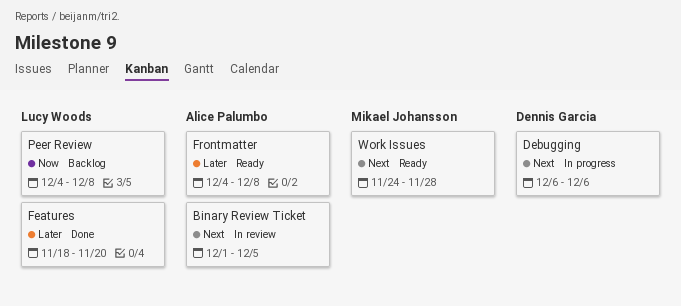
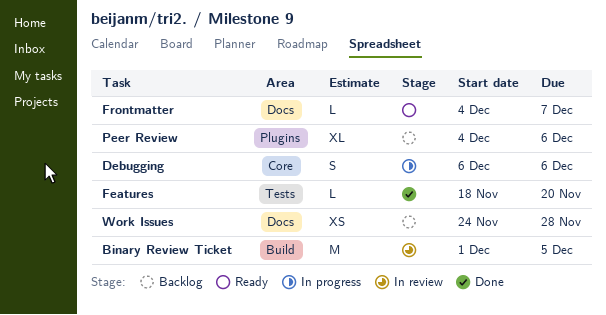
Frontmatter, due: Dec 8 -> Dec 7
Peer Review, due: Dec 8 -> Dec 6
Work Issues, status: Ready -> Backlog

